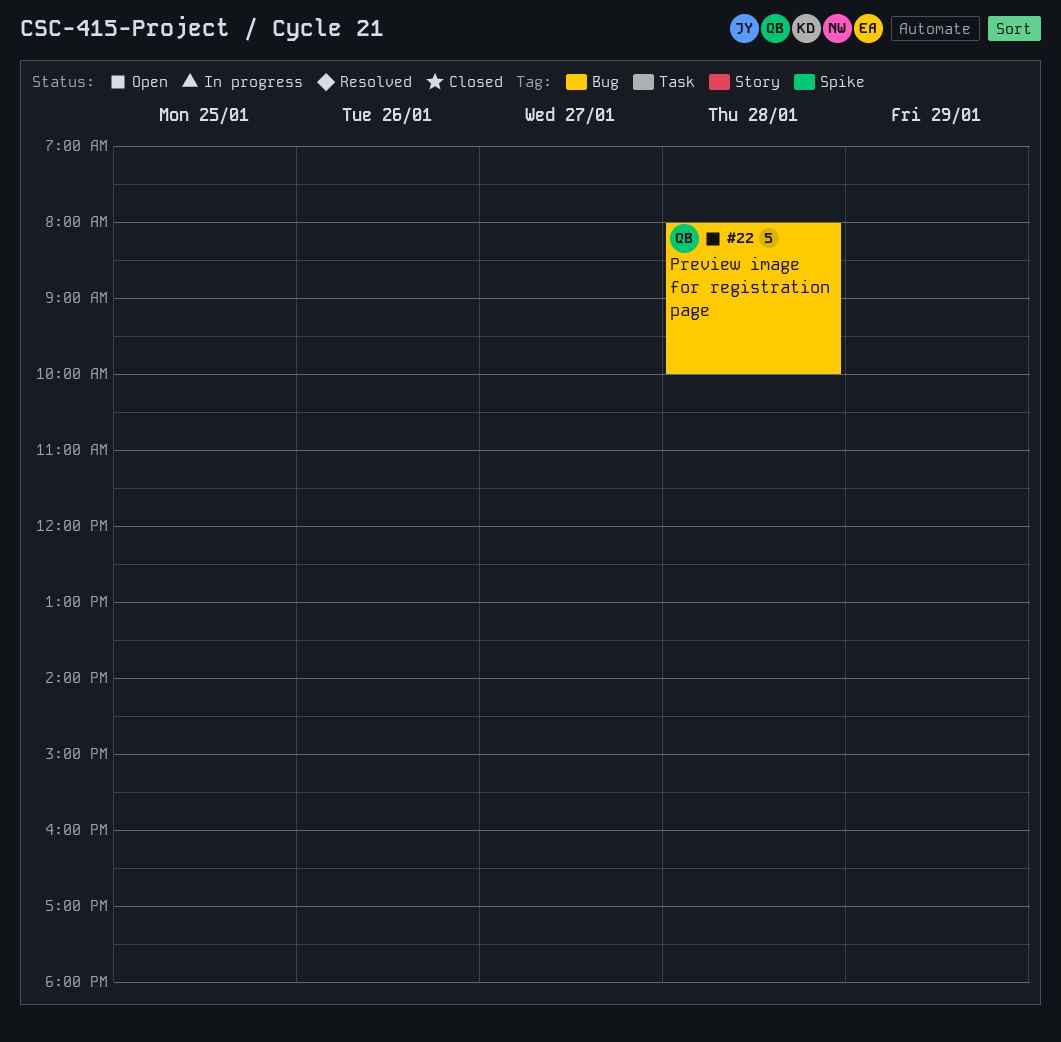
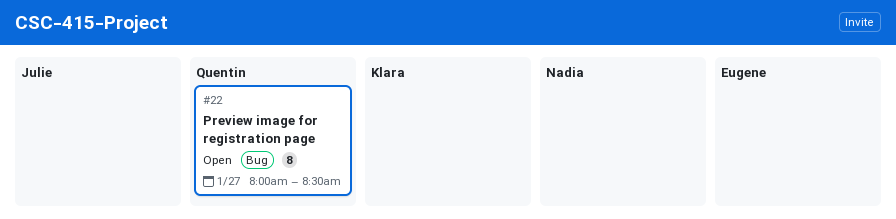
#22, estimate: 5 -> 8
#22, day: Jan 28 -> Jan 27
#22, ends: 10:00 -> 08:30

